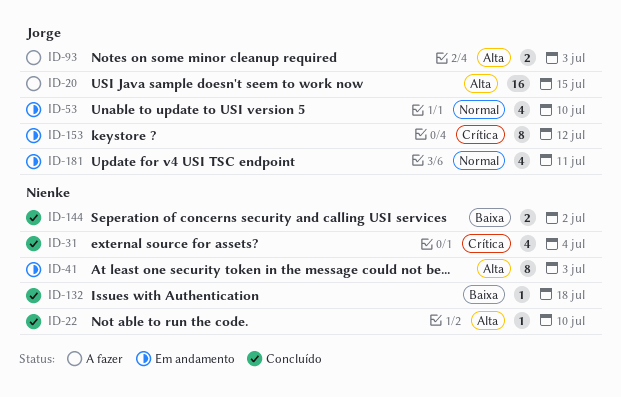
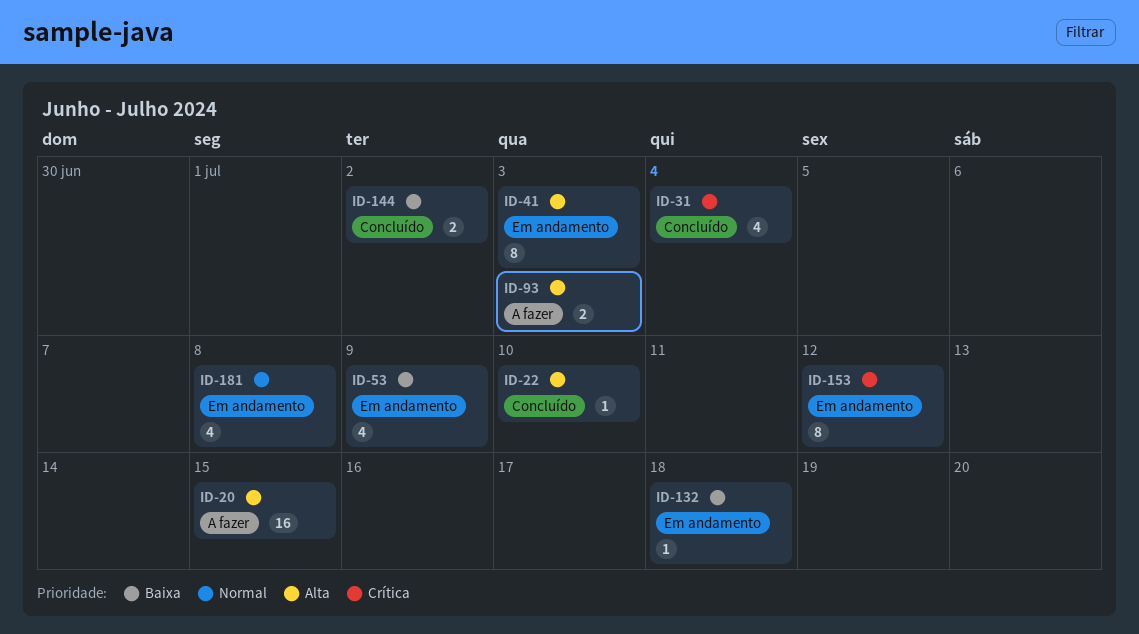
ID-53, priority: Normal -> Baixa
ID-53, due: Jul 10 -> Jul 9
ID-132, status: Concluído -> Em andamento
ID-181, due: Jul 11 -> Jul 8

